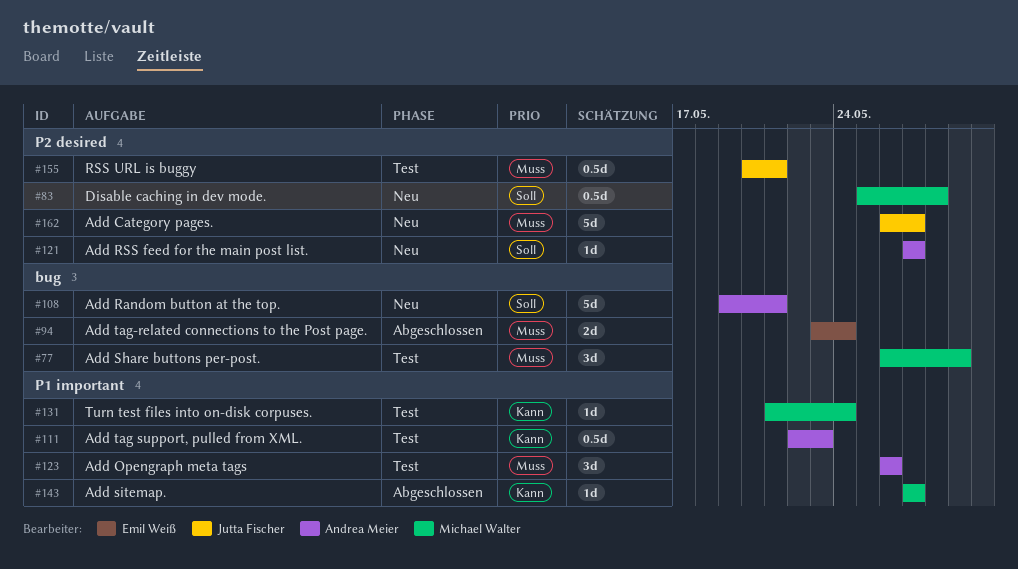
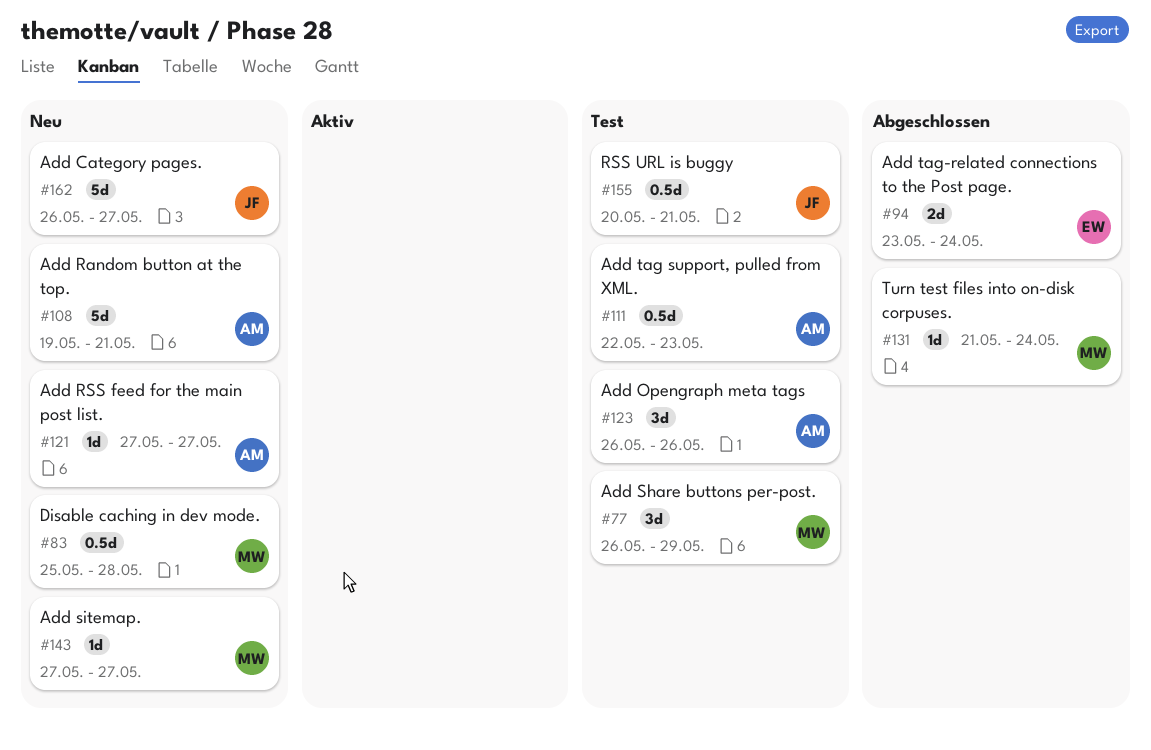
#131, status: Test -> Abgeschlossen
#143, status: Abgeschlossen -> Neu

